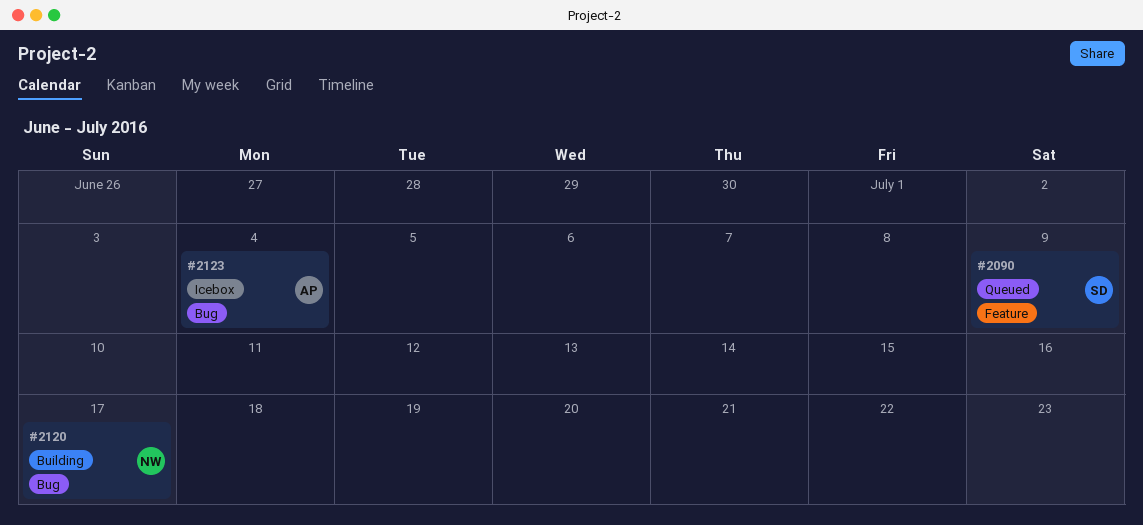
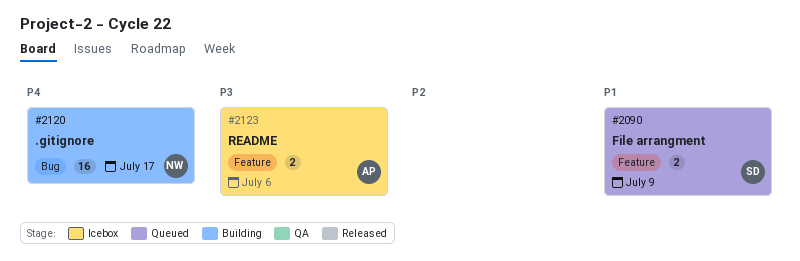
#2123, label: Bug -> Feature
#2123, due: Jul 4 -> Jul 6

